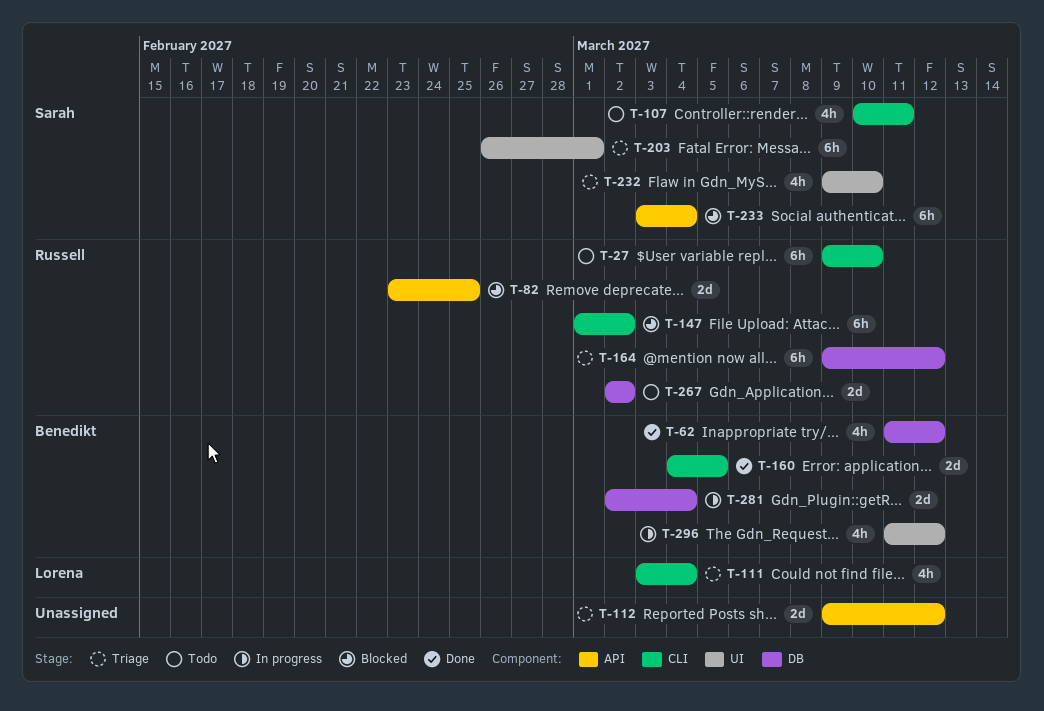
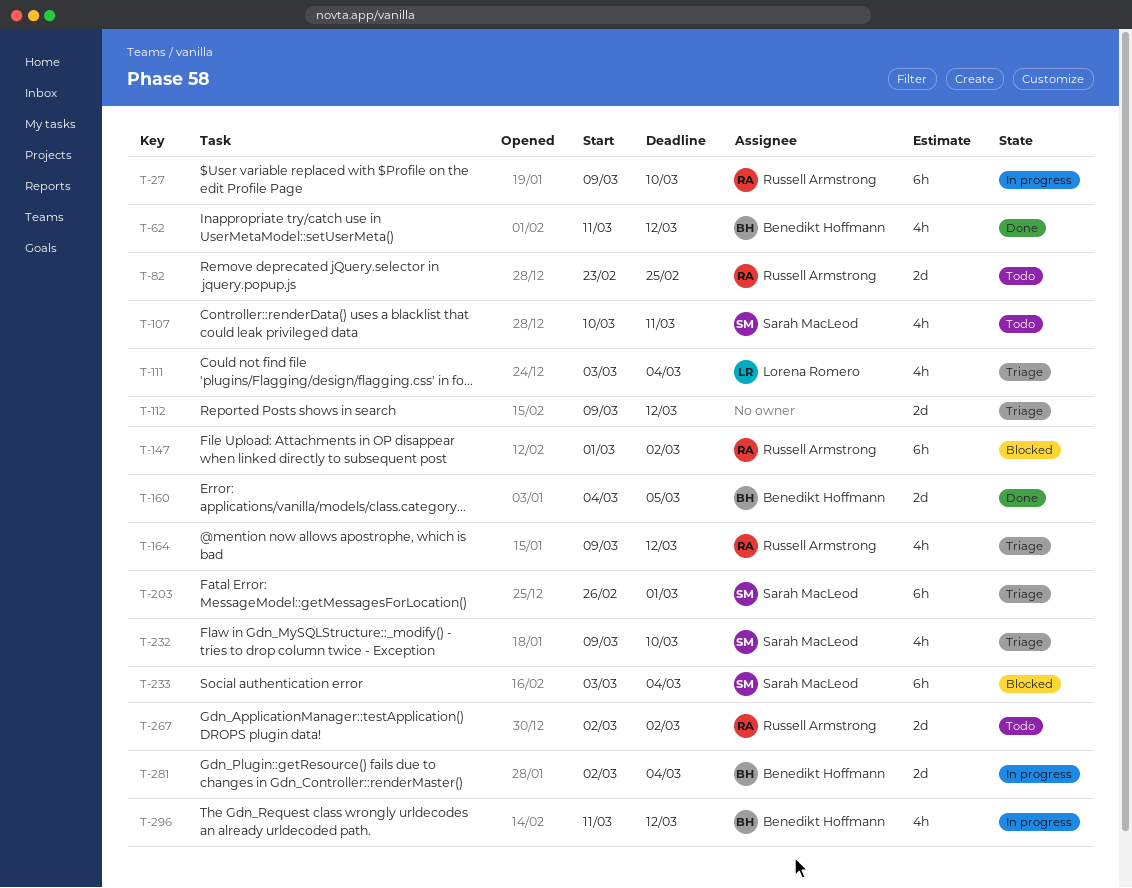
T-27, status: Todo -> In progress
T-82, status: Blocked -> Todo
T-164, estimate: 6h -> 4h

